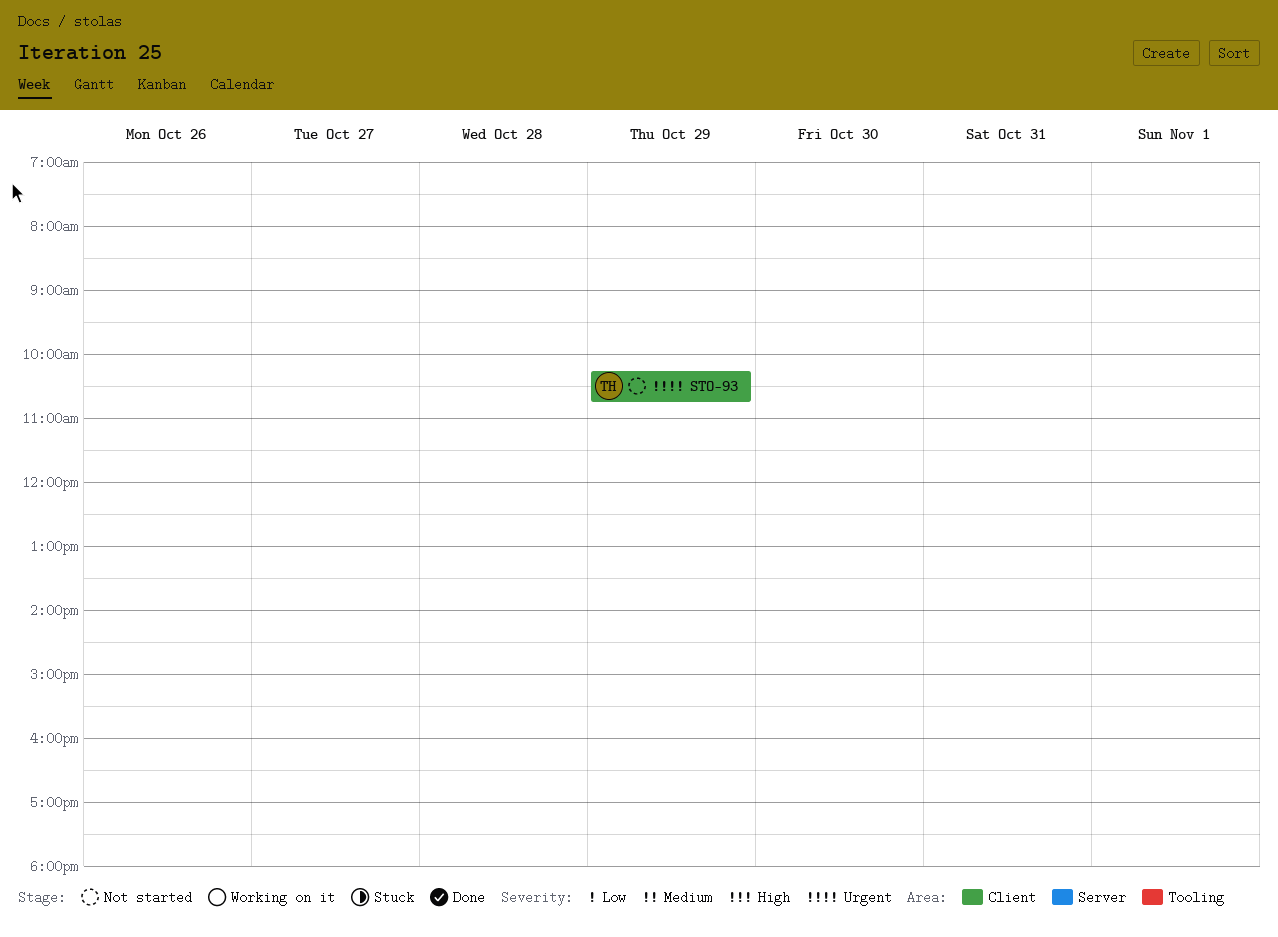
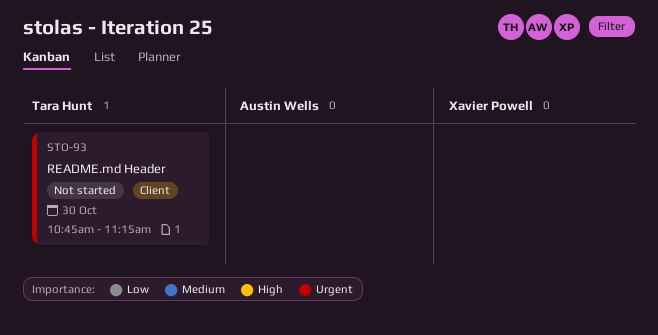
STO-93, day: Oct 29 -> Oct 30
STO-93, begins: 10:15 -> 10:45
STO-93, ends: 10:45 -> 11:15

